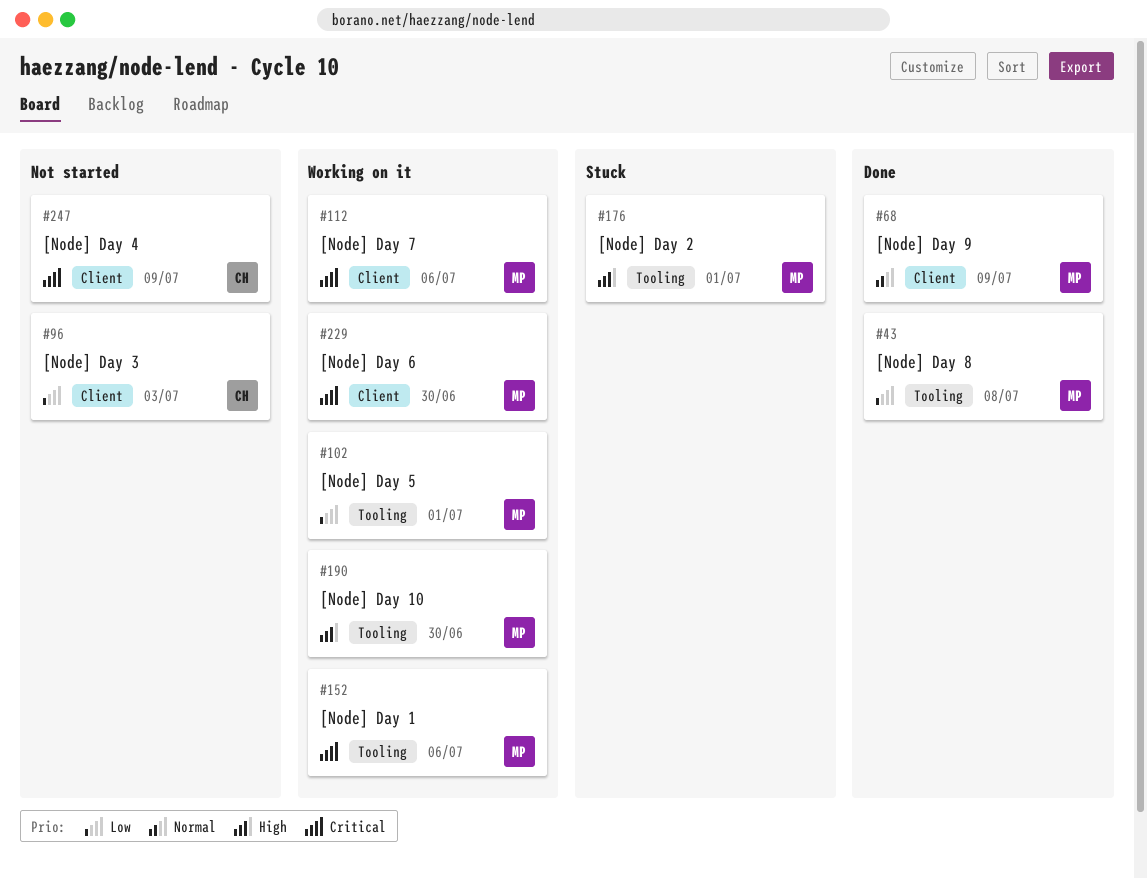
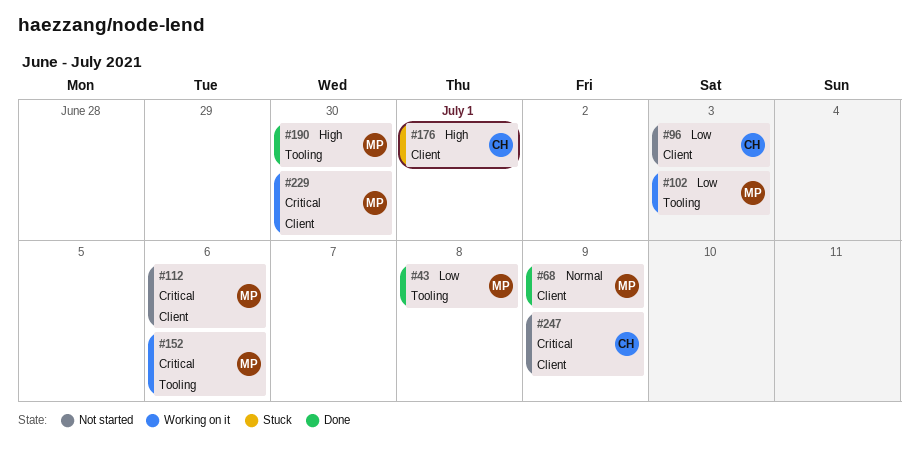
#102, due: Jul 1 -> Jul 3
#112, status: Working on it -> Not started
#176, owner: MP -> CH
#176, label: Tooling -> Client
#190, status: Working on it -> Done

